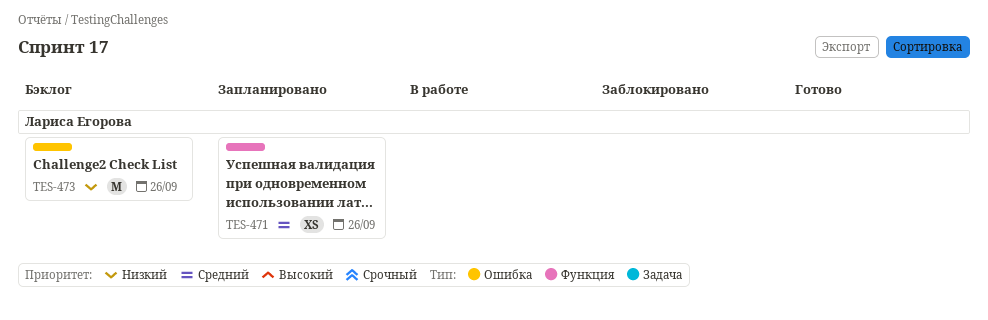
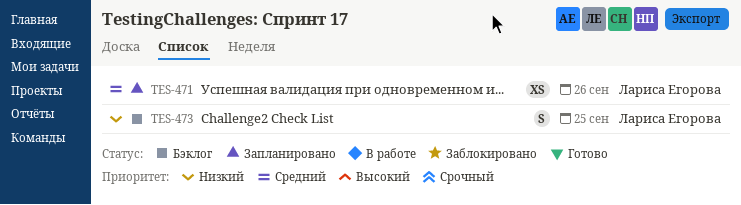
TES-473, estimate: M -> S
TES-473, due: Sep 26 -> Sep 25

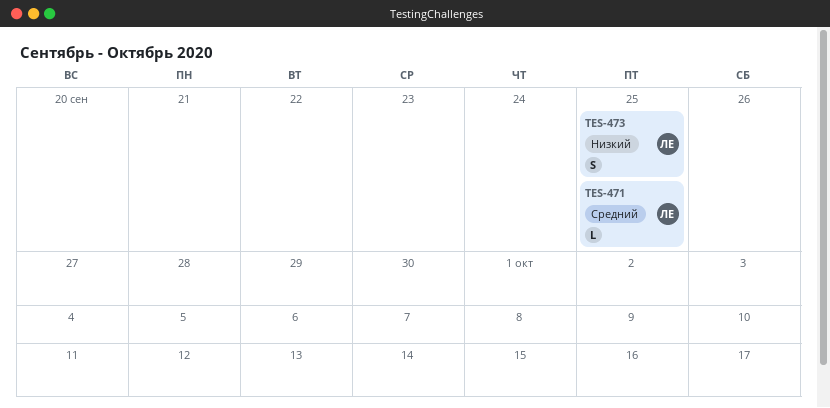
TES-471, estimate: XS -> L
TES-471, due: Sep 26 -> Sep 25

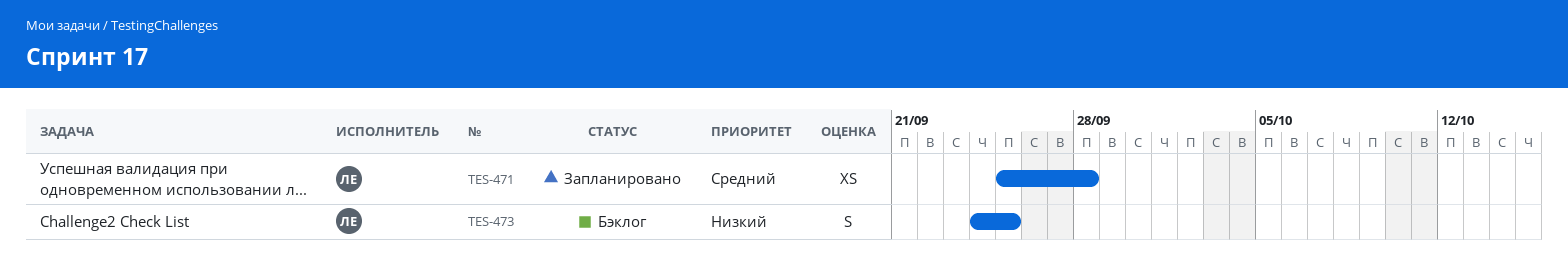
TES-471, estimate: L -> XS
TES-471, due: Sep 25 -> Sep 28

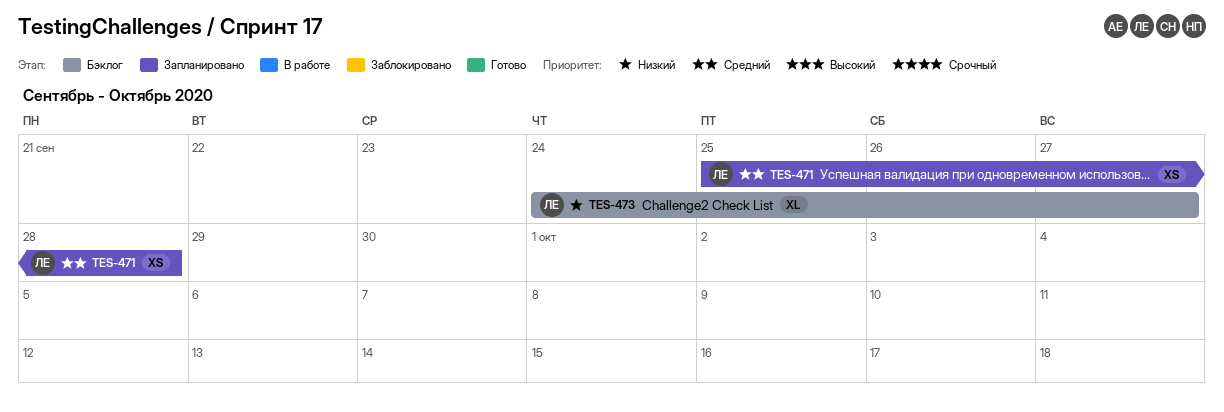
TES-473, estimate: S -> XL
TES-473, due: Sep 25 -> Sep 27

